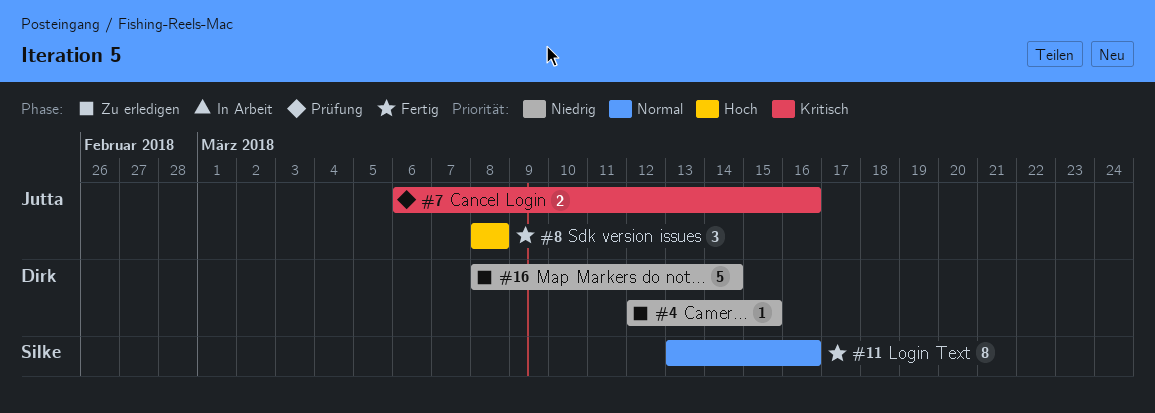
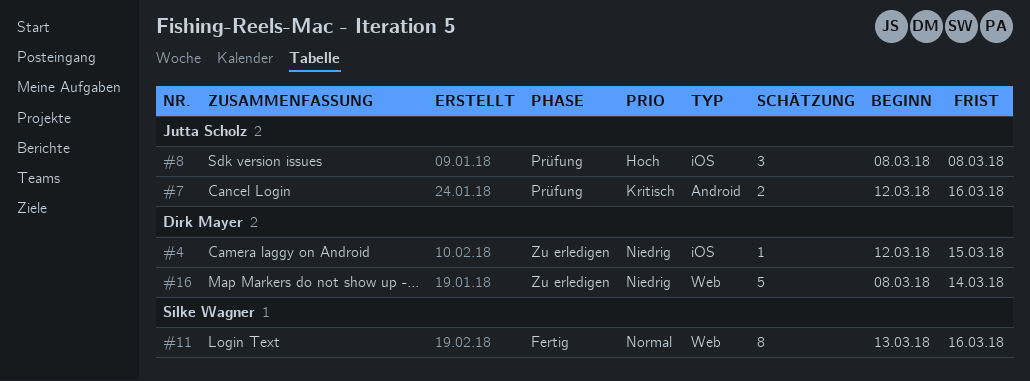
#7, start: Mar 6 -> Mar 12
#8, status: Fertig -> Prüfung

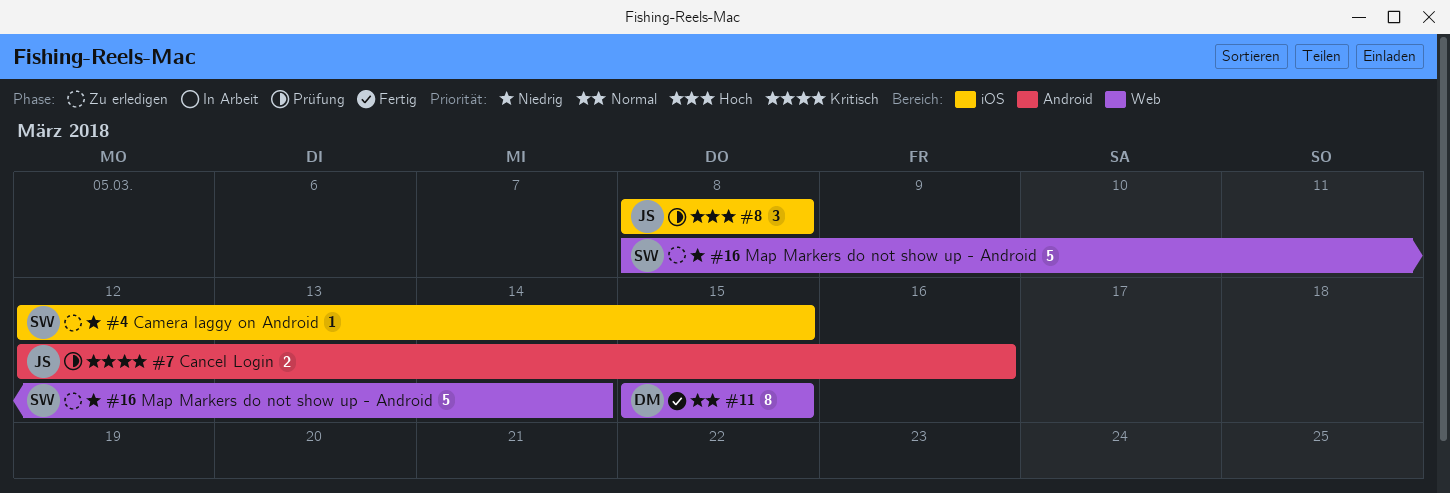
#4, owner: Dirk Mayer -> Silke Wagner
#11, owner: Silke Wagner -> Dirk Mayer
#11, start: Mar 13 -> Mar 15
#11, due: Mar 16 -> Mar 15
#16, owner: Dirk Mayer -> Silke Wagner

